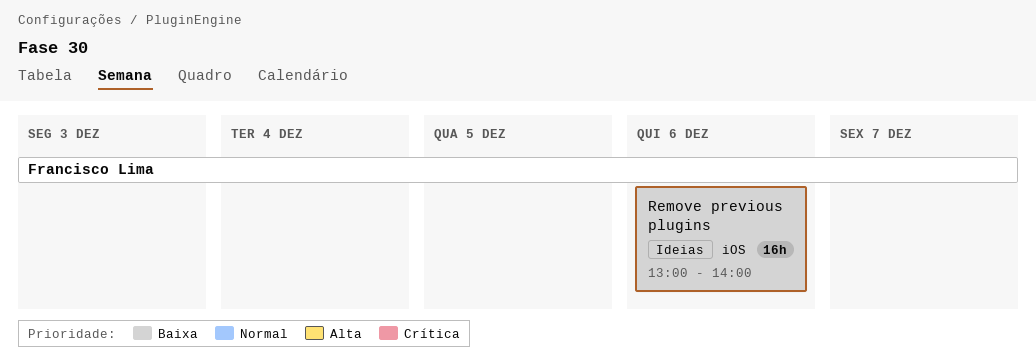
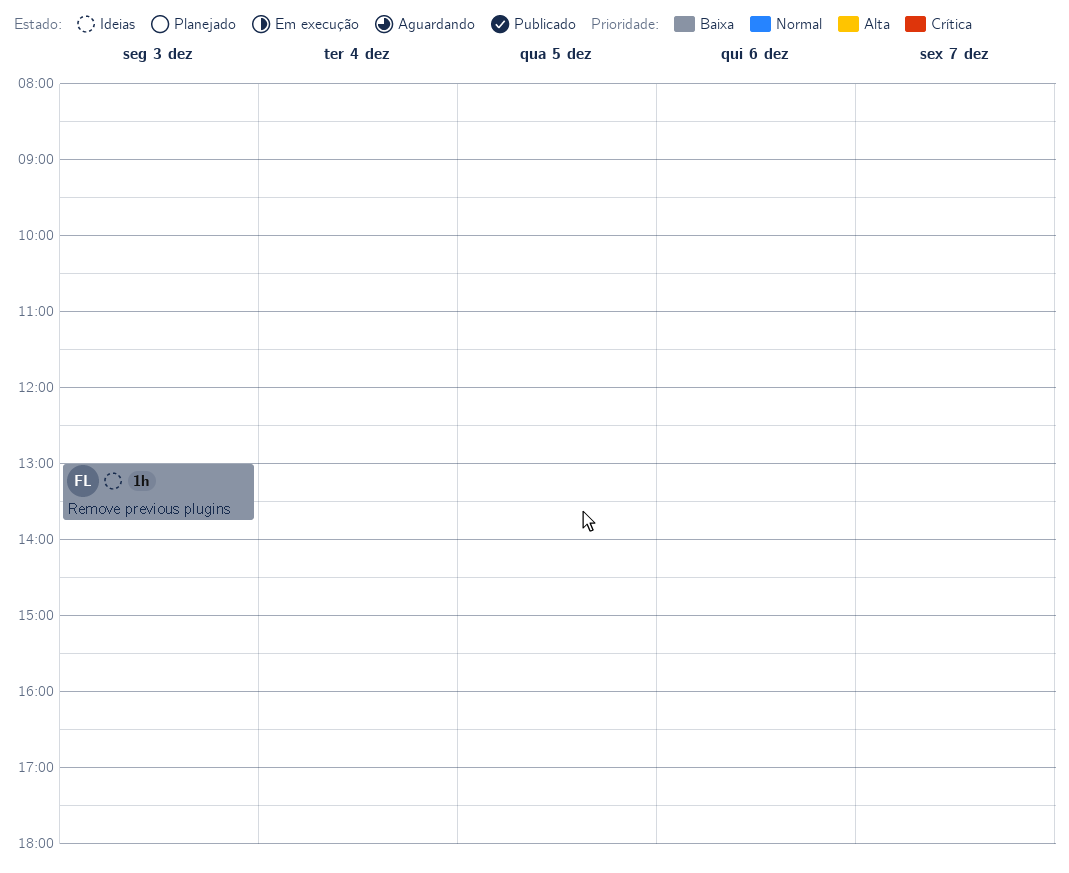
Remove previous plugins, estimate: 16h -> 1h
Remove previous plugins, day: Dec 6 -> Dec 3
Remove previous plugins, ends: 14:00 -> 13:45

